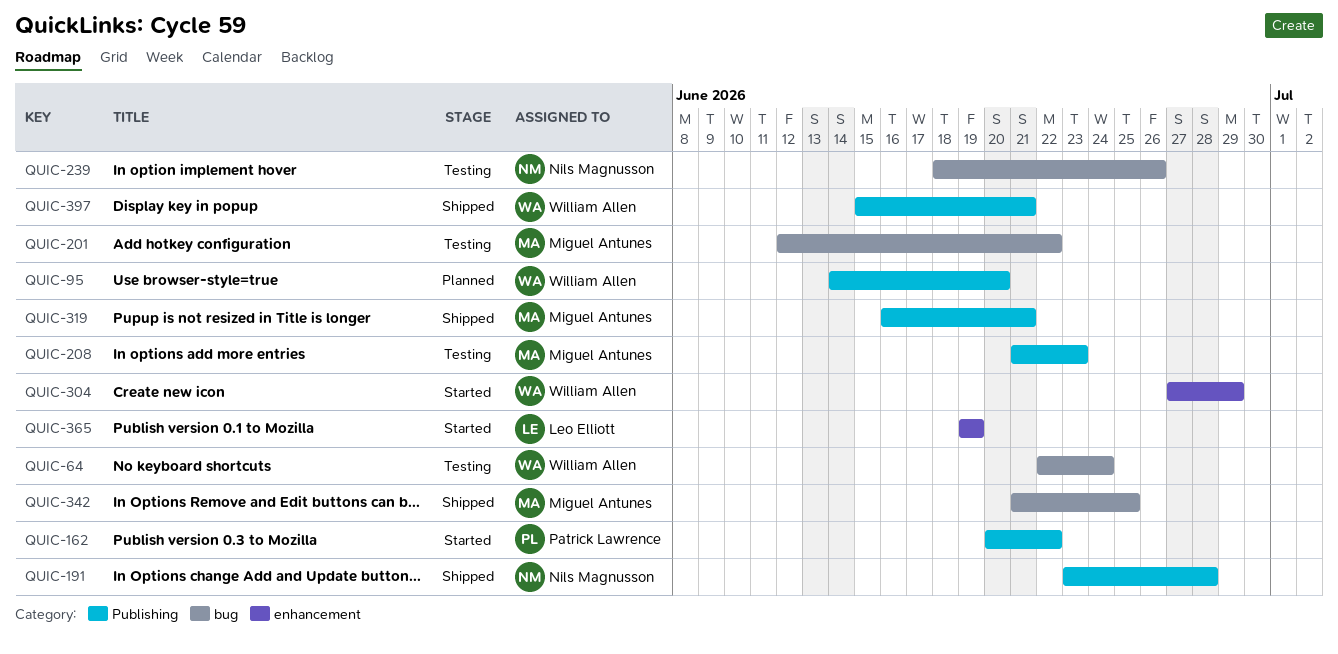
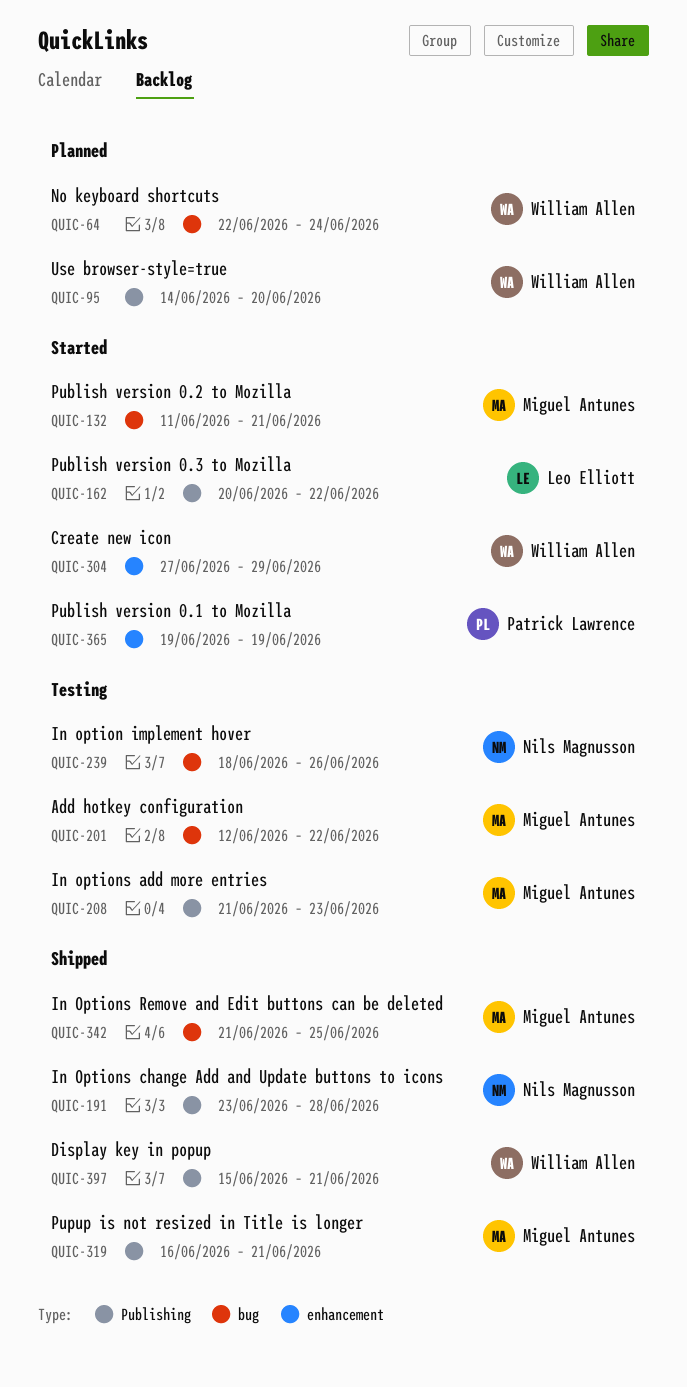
QUIC-64, status: Testing -> Planned
QUIC-132: none -> present
QUIC-162, owner: Patrick Lawrence -> Leo Elliott
QUIC-365, owner: Leo Elliott -> Patrick Lawrence

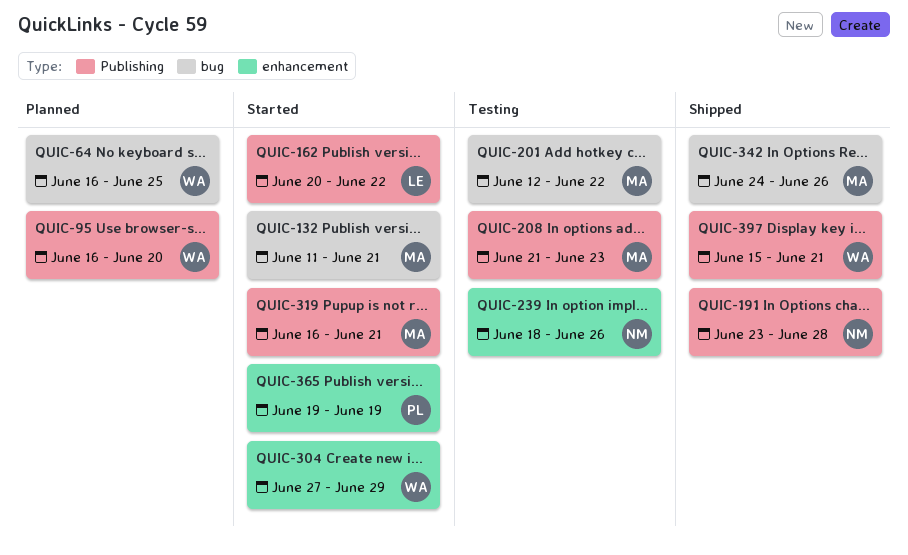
QUIC-64, start: Jun 22 -> Jun 16
QUIC-64, due: Jun 24 -> Jun 25
QUIC-95, start: Jun 14 -> Jun 16
QUIC-239, label: bug -> enhancement
QUIC-319, status: Shipped -> Started
QUIC-342, start: Jun 21 -> Jun 24
QUIC-342, due: Jun 25 -> Jun 26

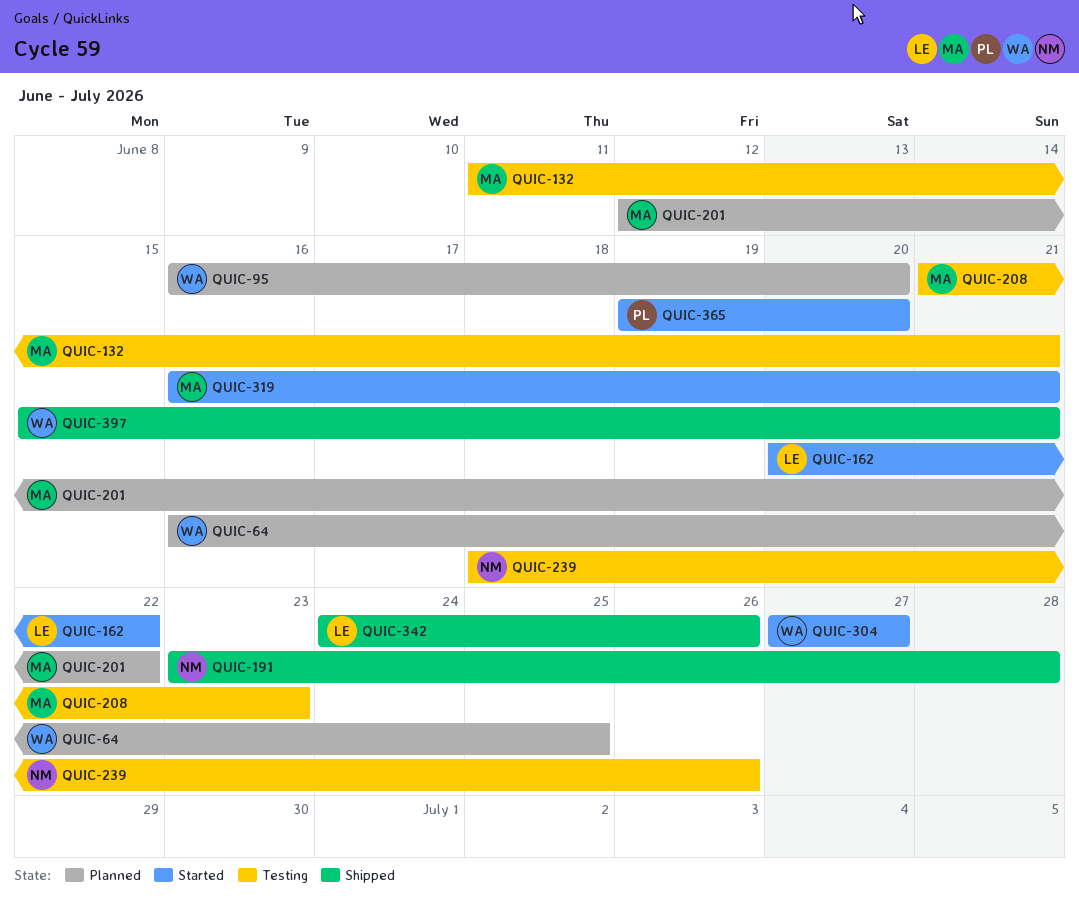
QUIC-132, status: Started -> Testing
QUIC-201, status: Testing -> Planned
QUIC-304, due: Jun 29 -> Jun 27
QUIC-342, owner: MA -> LE
QUIC-365, due: Jun 19 -> Jun 20

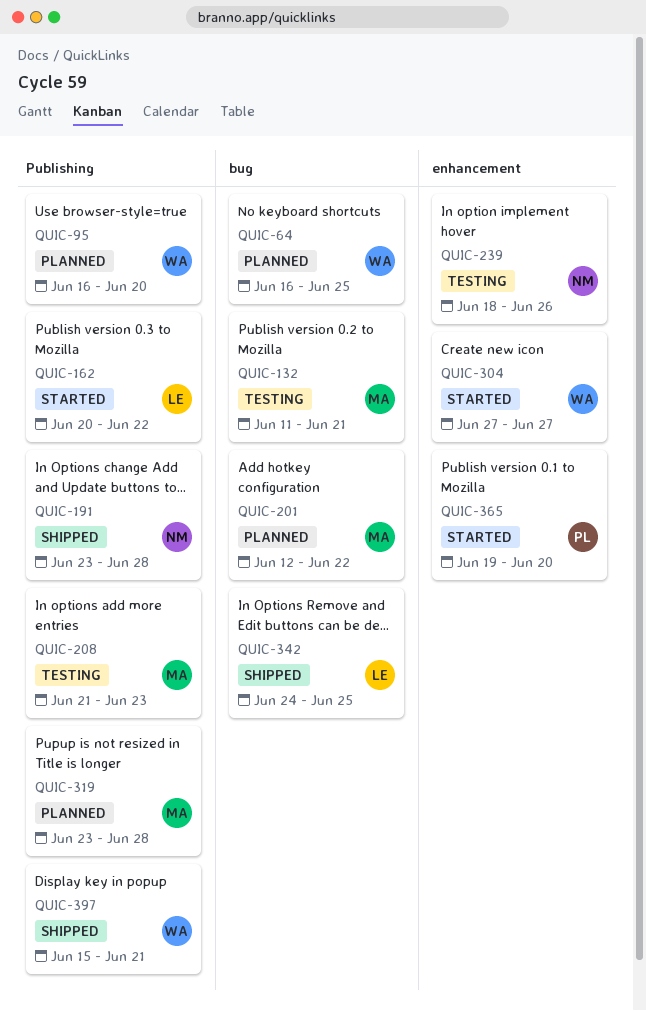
QUIC-319, status: Started -> Planned
QUIC-319, start: Jun 16 -> Jun 23
QUIC-319, due: Jun 21 -> Jun 28
QUIC-342, due: Jun 26 -> Jun 25

